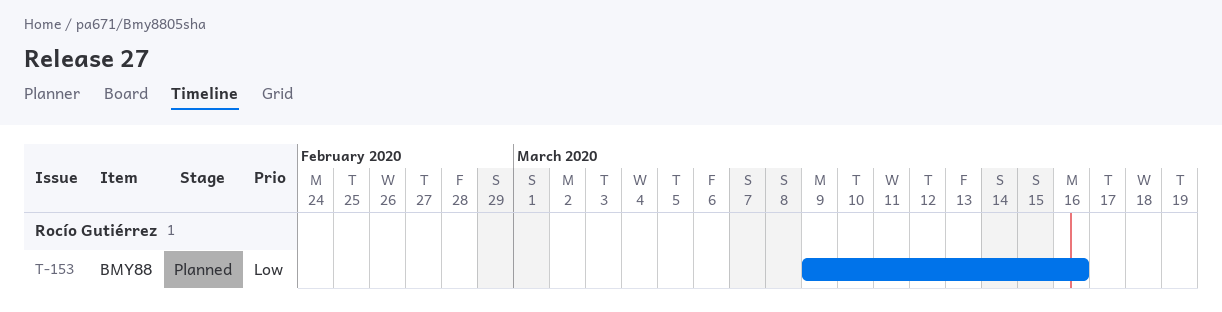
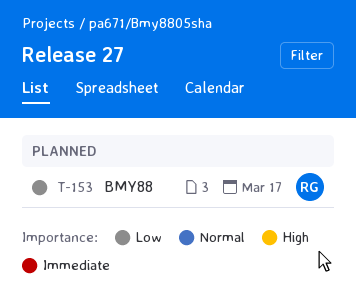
T-153, due: Mar 16 -> Mar 17

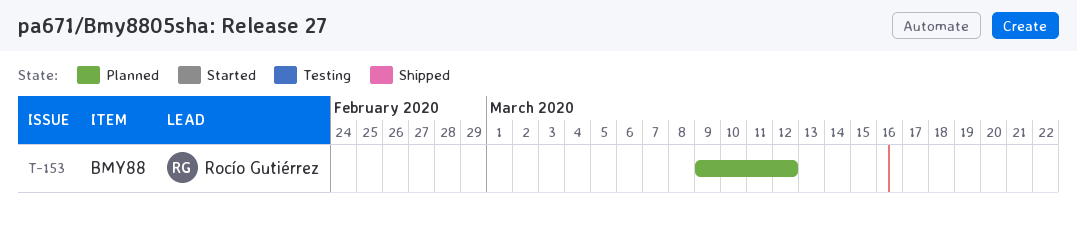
T-153, due: Mar 17 -> Mar 12

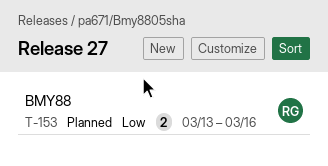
T-153, start: Mar 9 -> Mar 13
T-153, due: Mar 12 -> Mar 16

